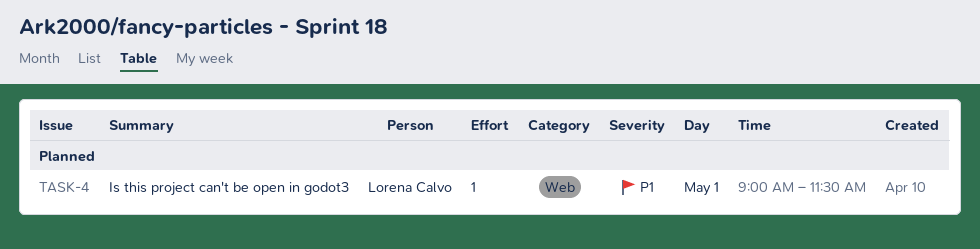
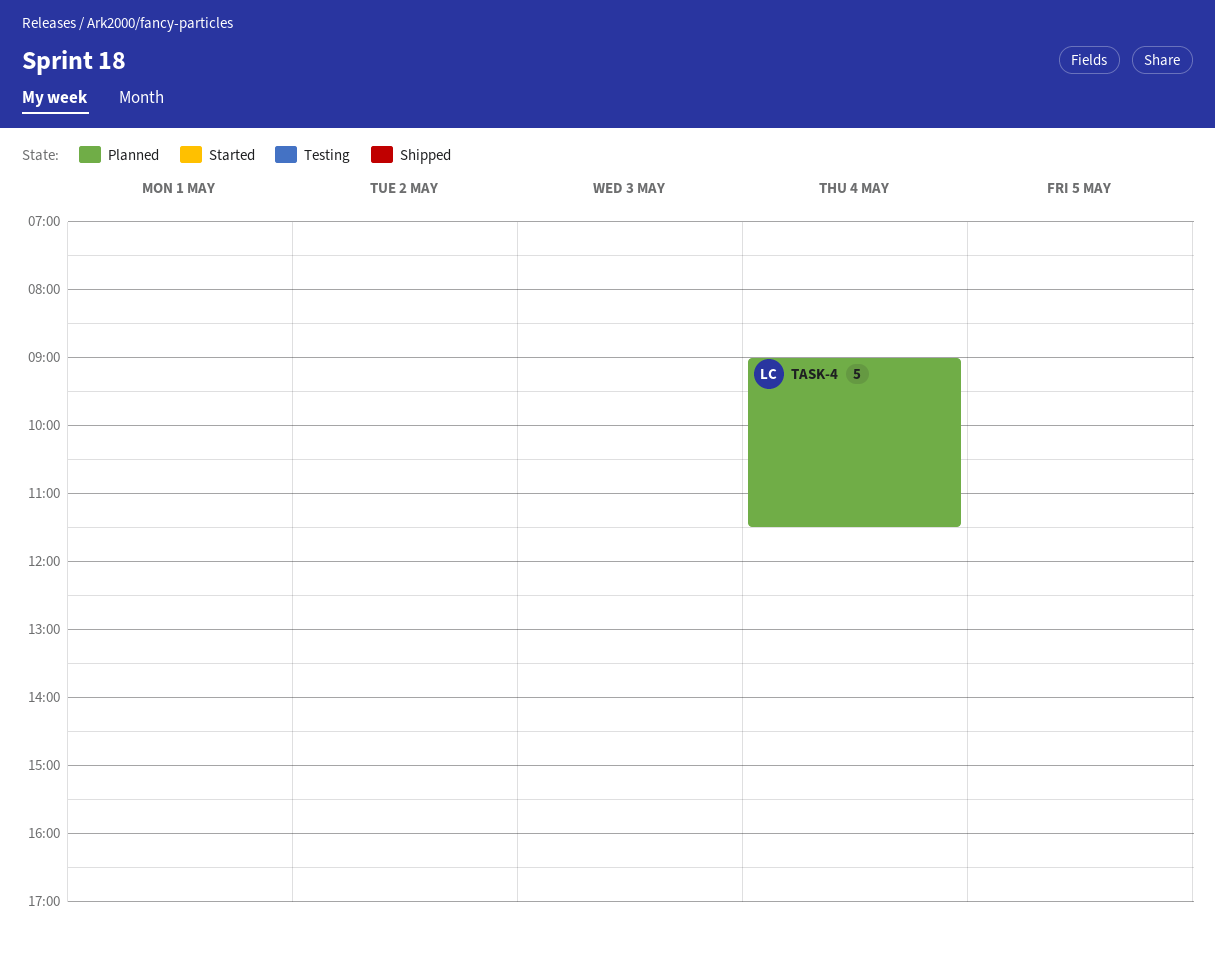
TASK-4, estimate: 1 -> 5
TASK-4, day: May 1 -> May 4

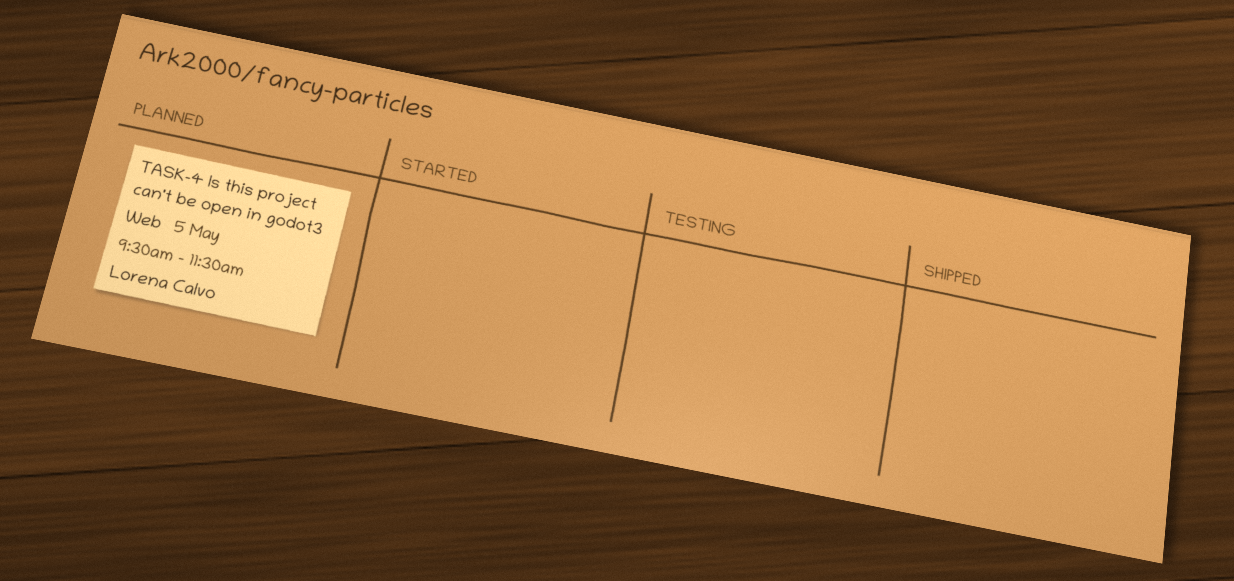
TASK-4, day: May 4 -> May 5
TASK-4, begins: 09:00 -> 09:30

